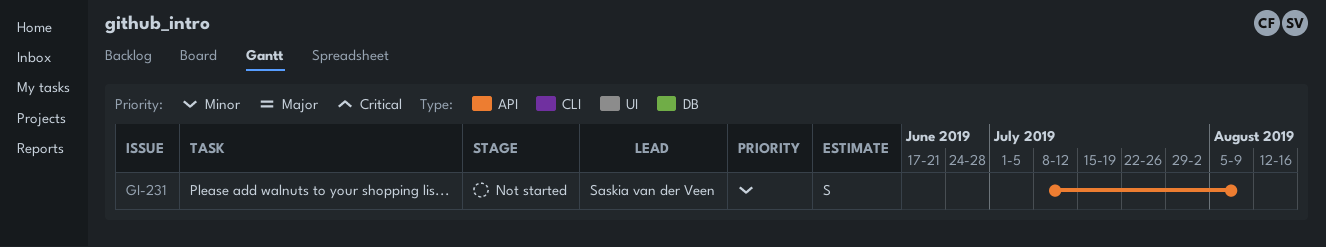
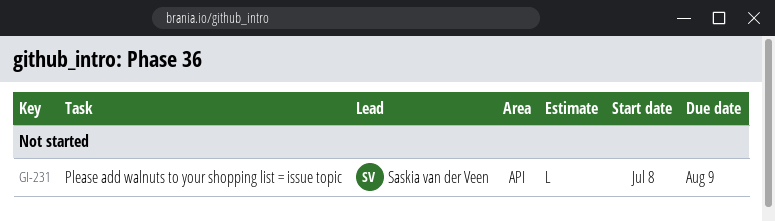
GI-231, estimate: S -> L

